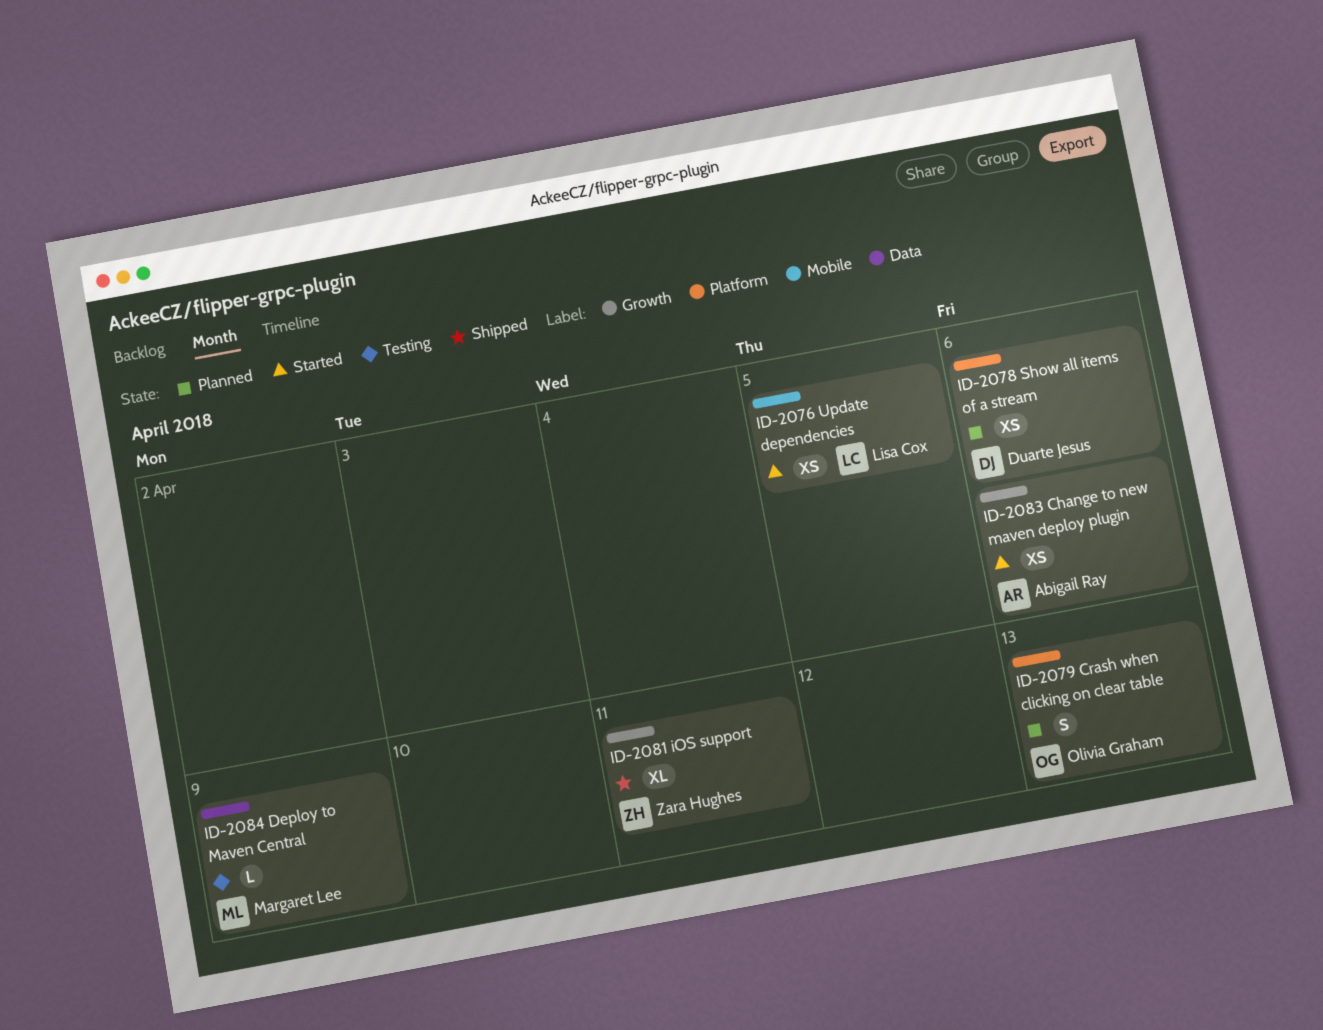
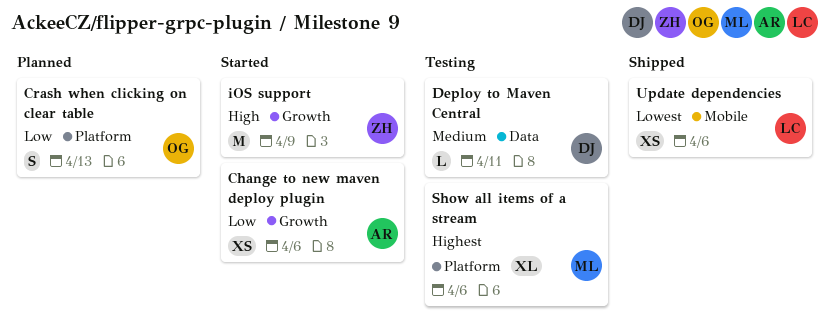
Deploy to Maven Central, owner: Margaret Lee -> Duarte Jesus
Deploy to Maven Central, due: Apr 9 -> Apr 11
iOS support, status: Shipped -> Started
iOS support, estimate: XL -> M
iOS support, due: Apr 11 -> Apr 9
Show all items of a stream, status: Planned -> Testing
Show all items of a stream, owner: Duarte Jesus -> Margaret Lee
Show all items of a stream, estimate: XS -> XL
Update dependencies, status: Started -> Shipped
Update dependencies, due: Apr 5 -> Apr 6

